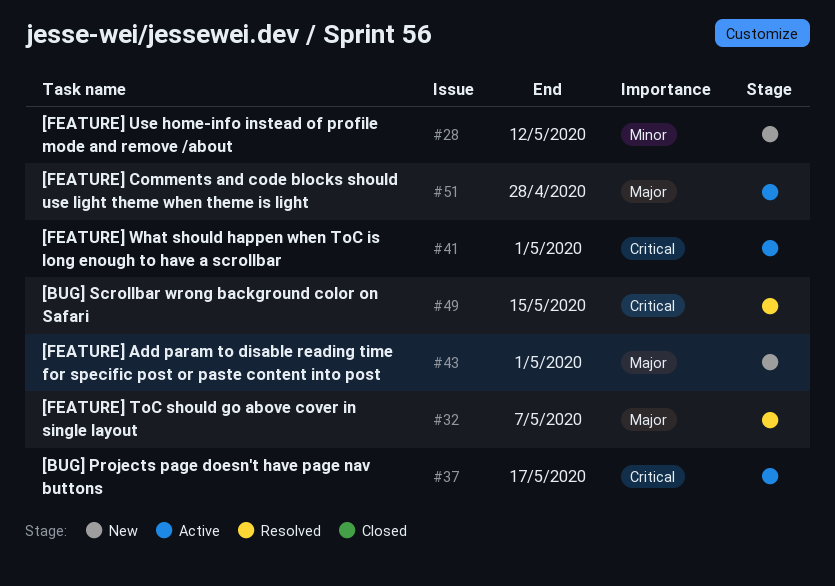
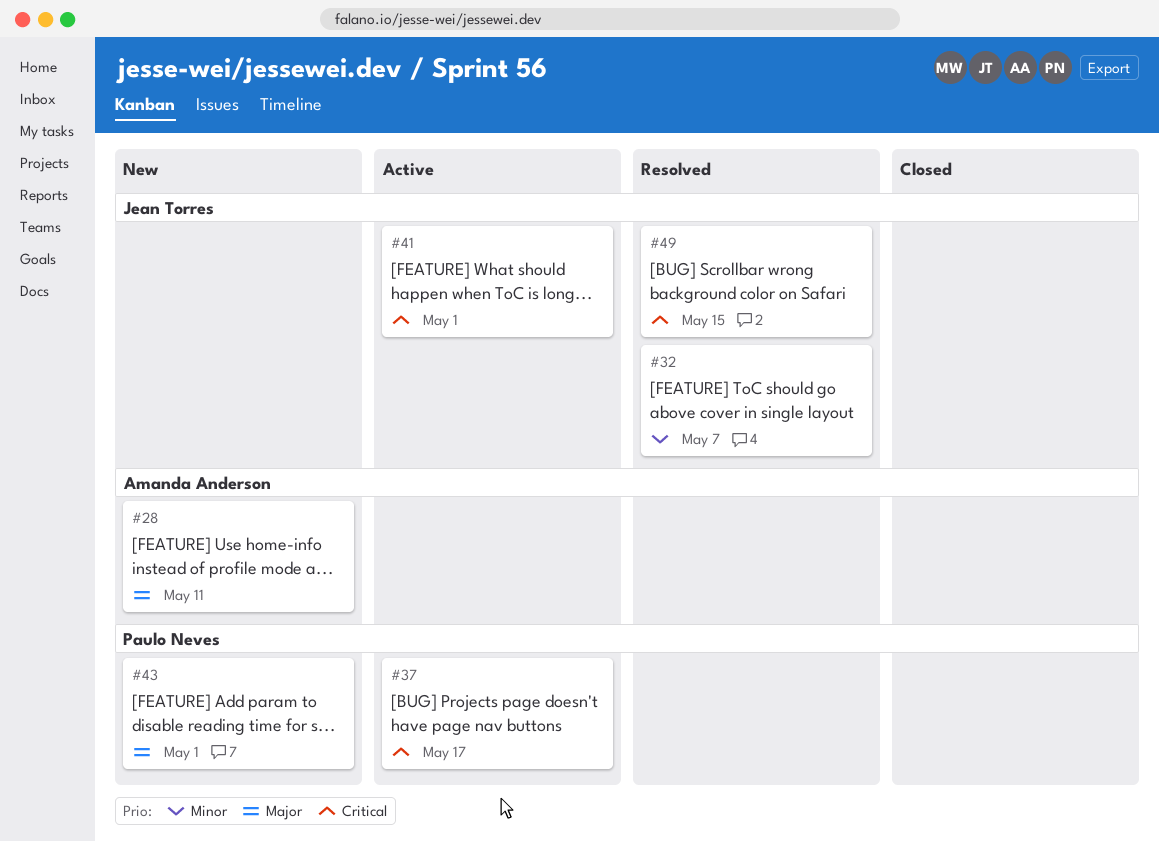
#28, priority: Minor -> Major
#28, due: May 12 -> May 11
#32, priority: Major -> Minor
#51: present -> none

